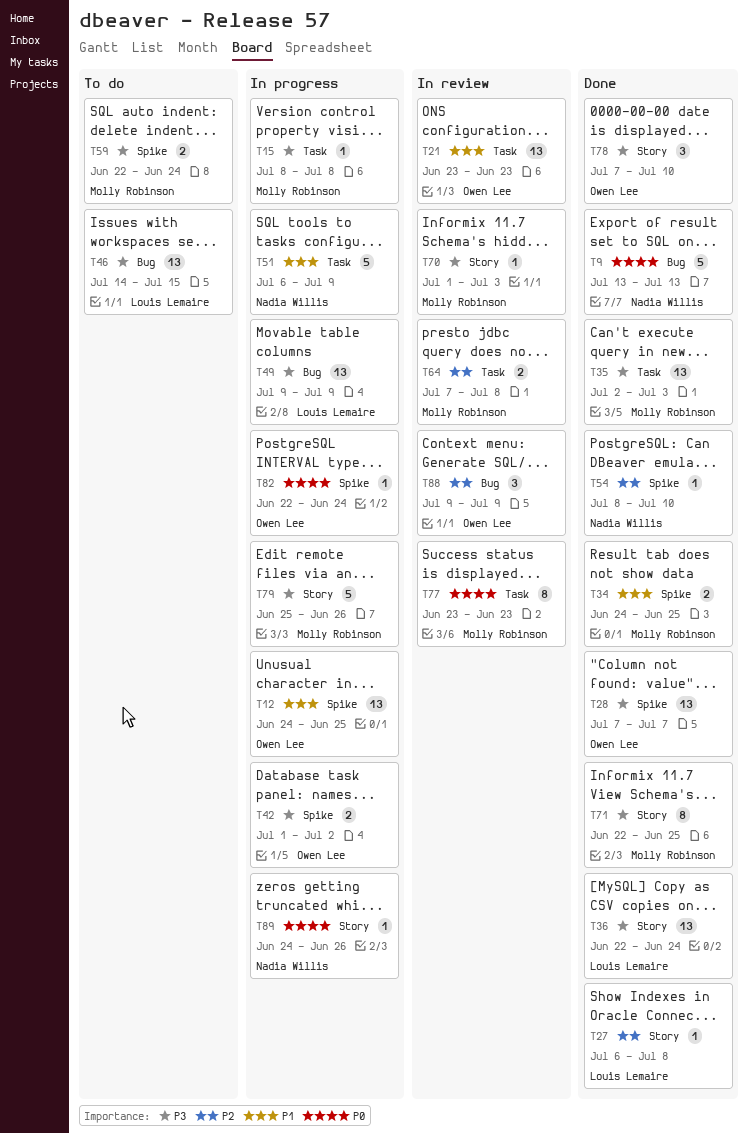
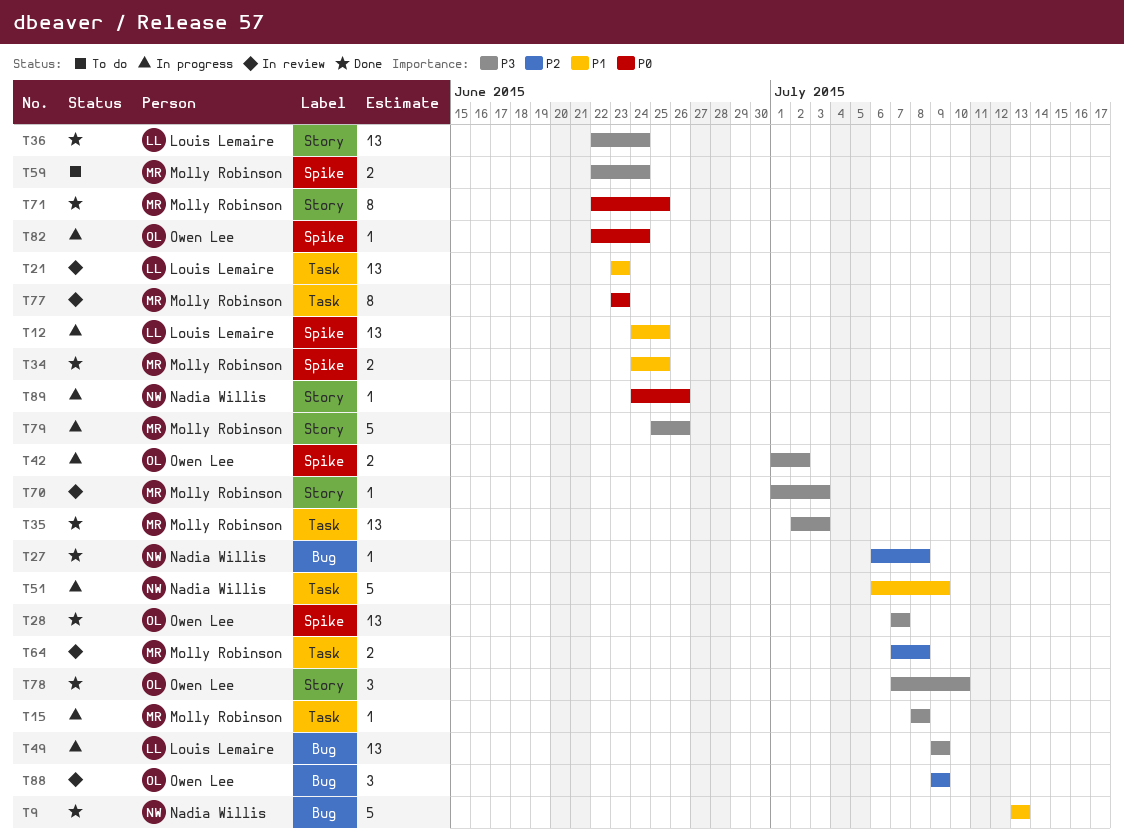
T9, priority: P0 -> P1
T12, owner: Owen Lee -> Louis Lemaire
T21, owner: Owen Lee -> Louis Lemaire
T27, owner: Louis Lemaire -> Nadia Willis
T27, label: Story -> Bug
T46: present -> none
T54: present -> none
T71, priority: P3 -> P0

